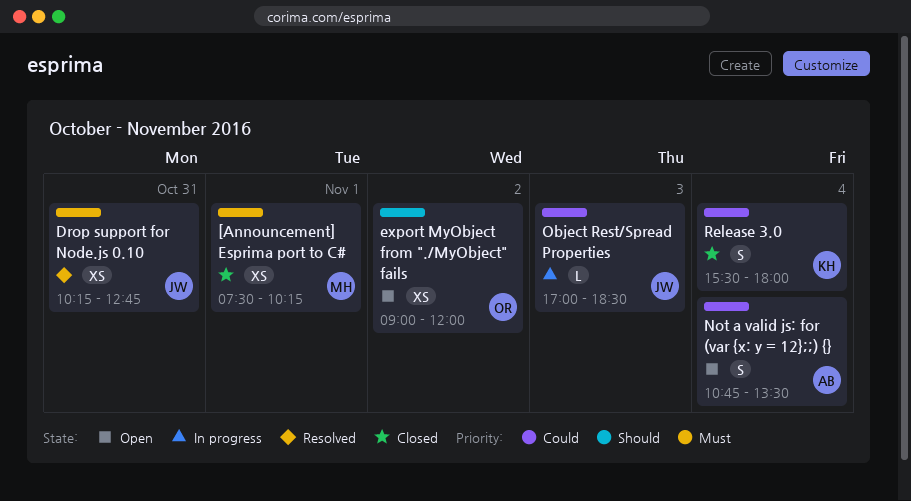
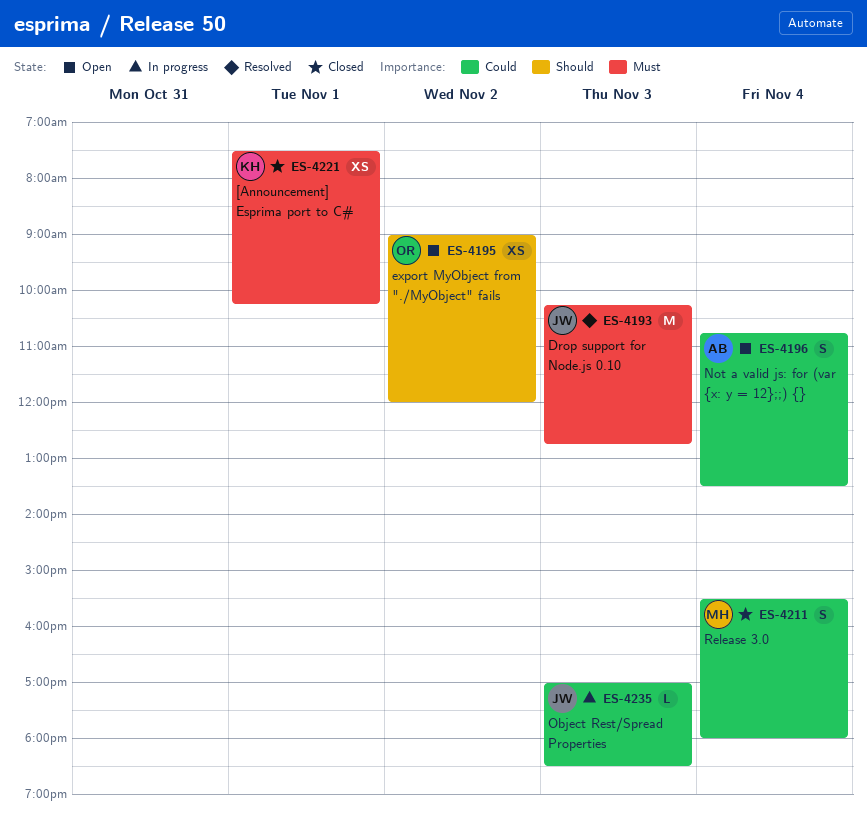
[Announcement] Esprima port to C#, owner: MH -> KH
Drop support for Node.js 0.10, estimate: XS -> M
Drop support for Node.js 0.10, day: Oct 31 -> Nov 3
Release 3.0, owner: KH -> MH

